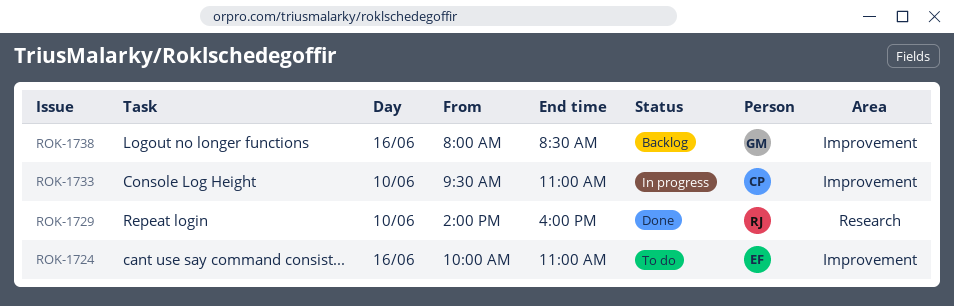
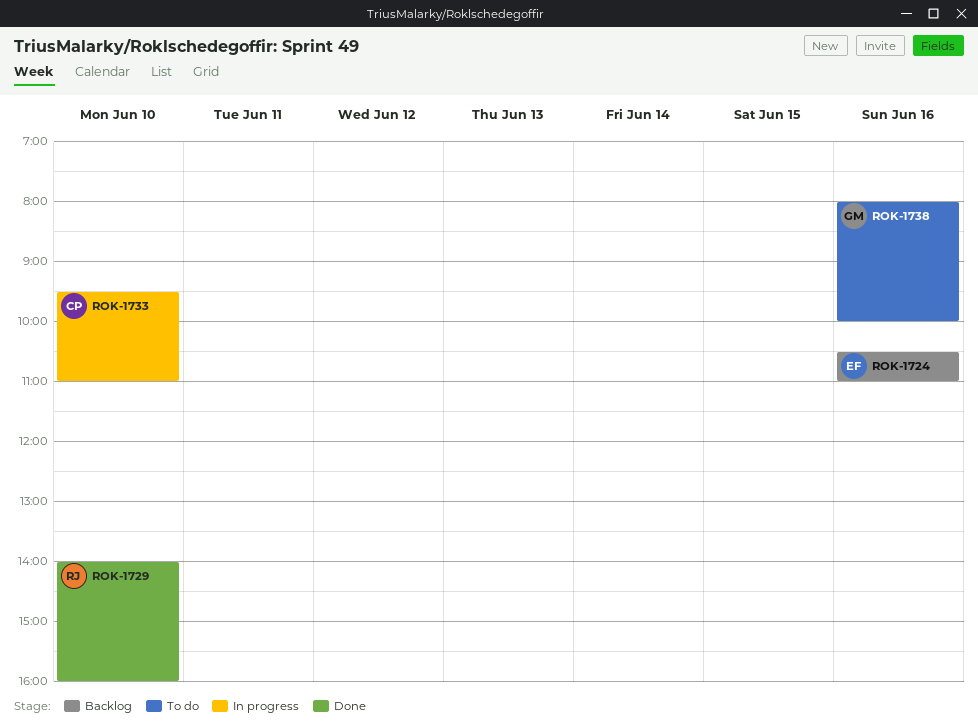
ROK-1724, status: To do -> Backlog
ROK-1724, begins: 10:00 -> 10:30
ROK-1738, status: Backlog -> To do
ROK-1738, ends: 08:30 -> 10:00

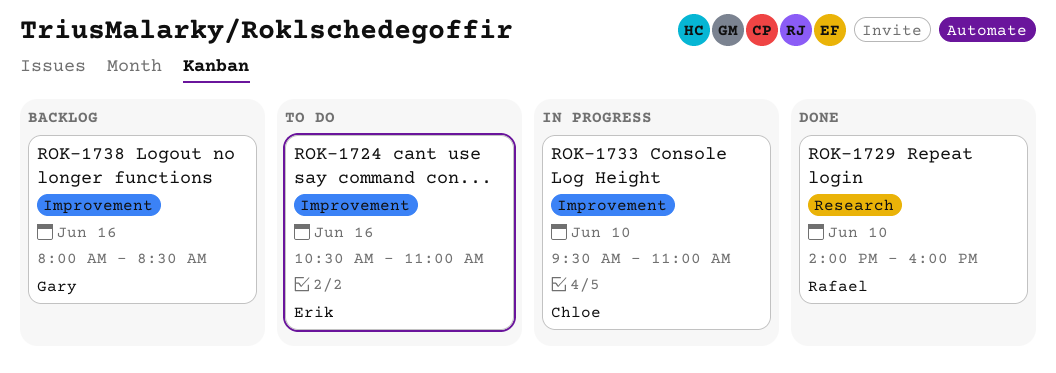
ROK-1724, status: Backlog -> To do
ROK-1738, status: To do -> Backlog
ROK-1738, ends: 10:00 -> 08:30

